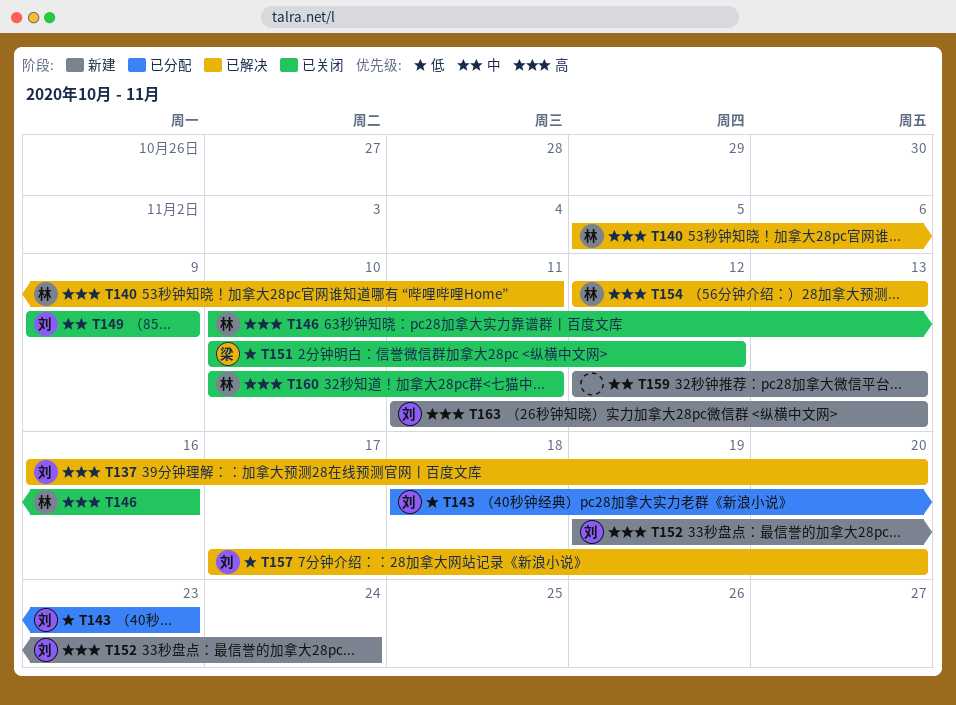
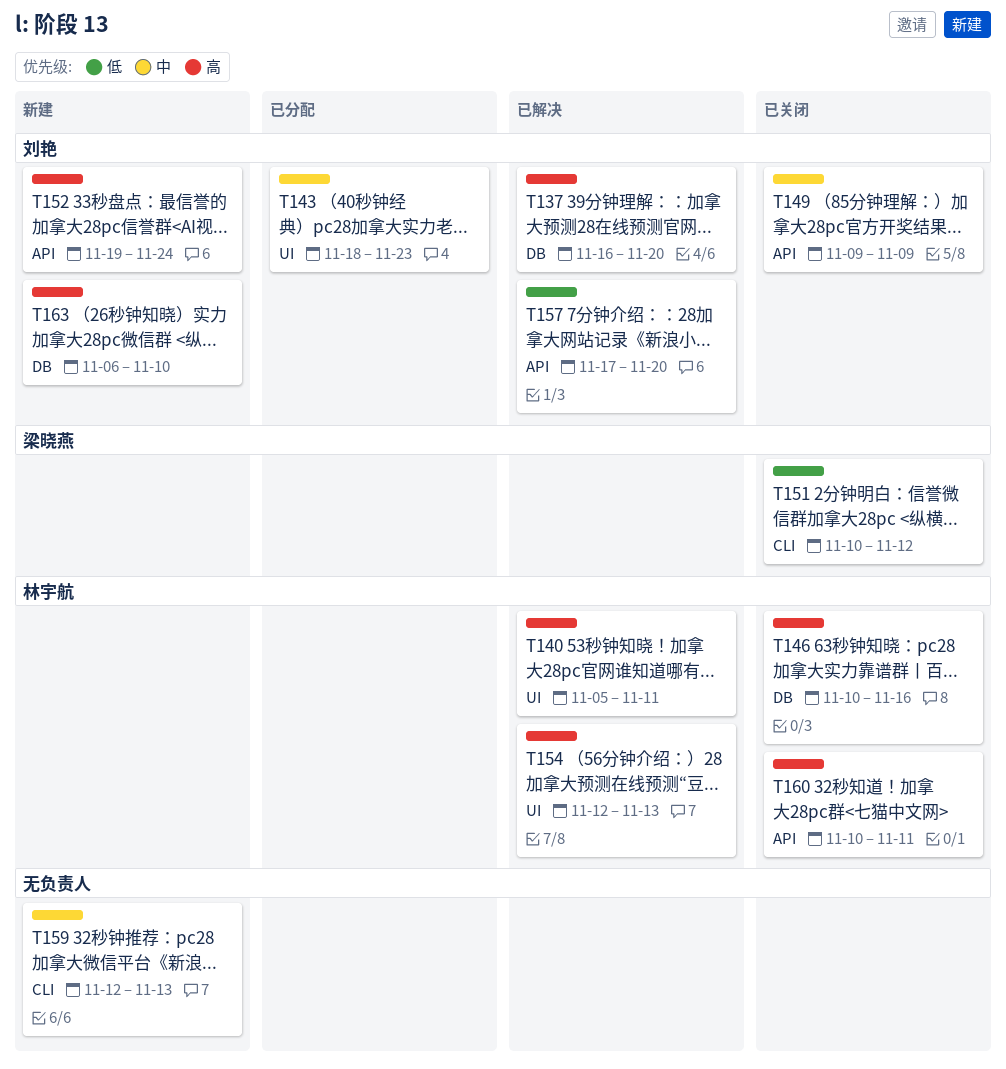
T143, priority: 低 -> 中
T163, start: Nov 11 -> Nov 6
T163, due: Nov 13 -> Nov 10

